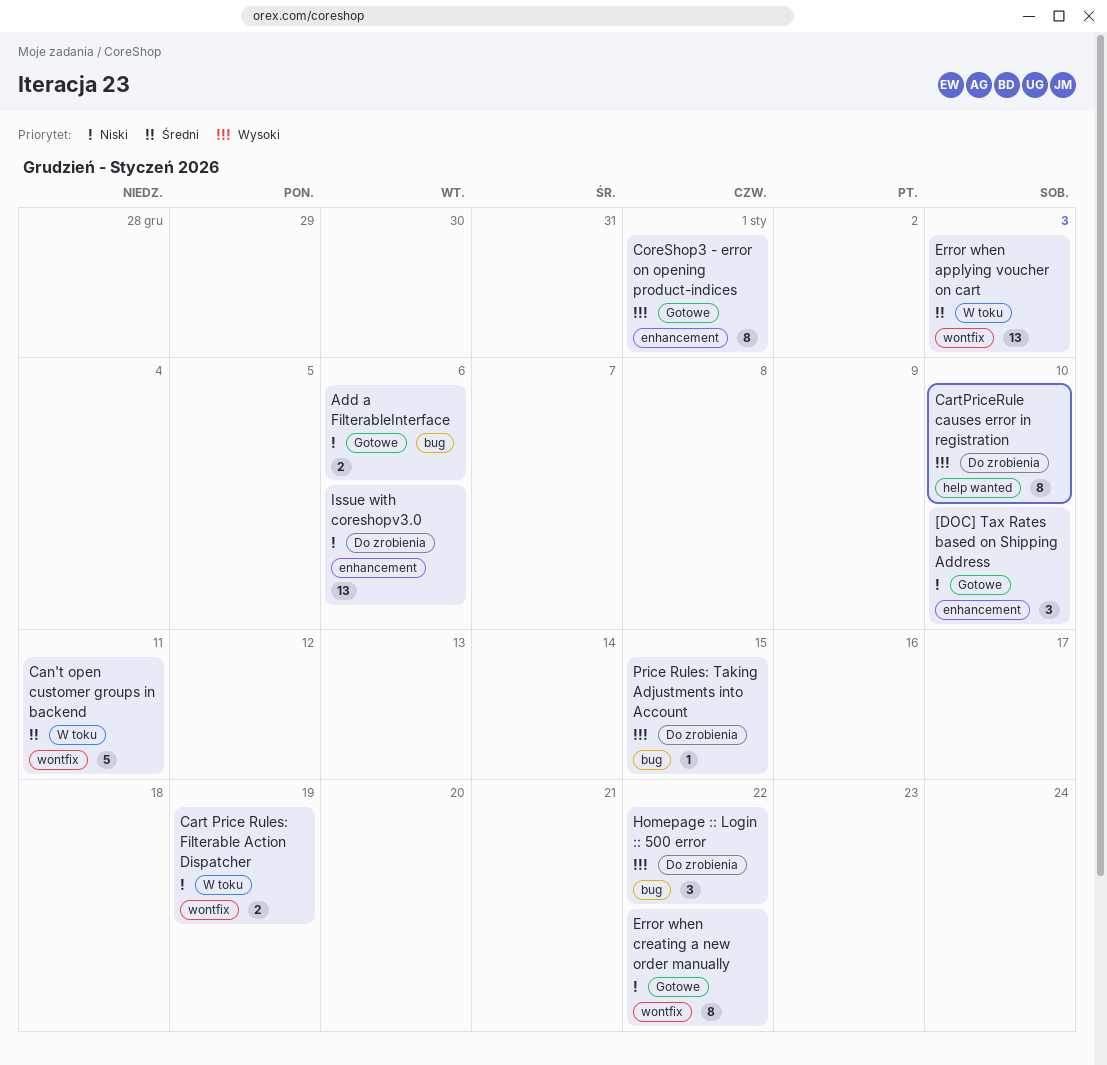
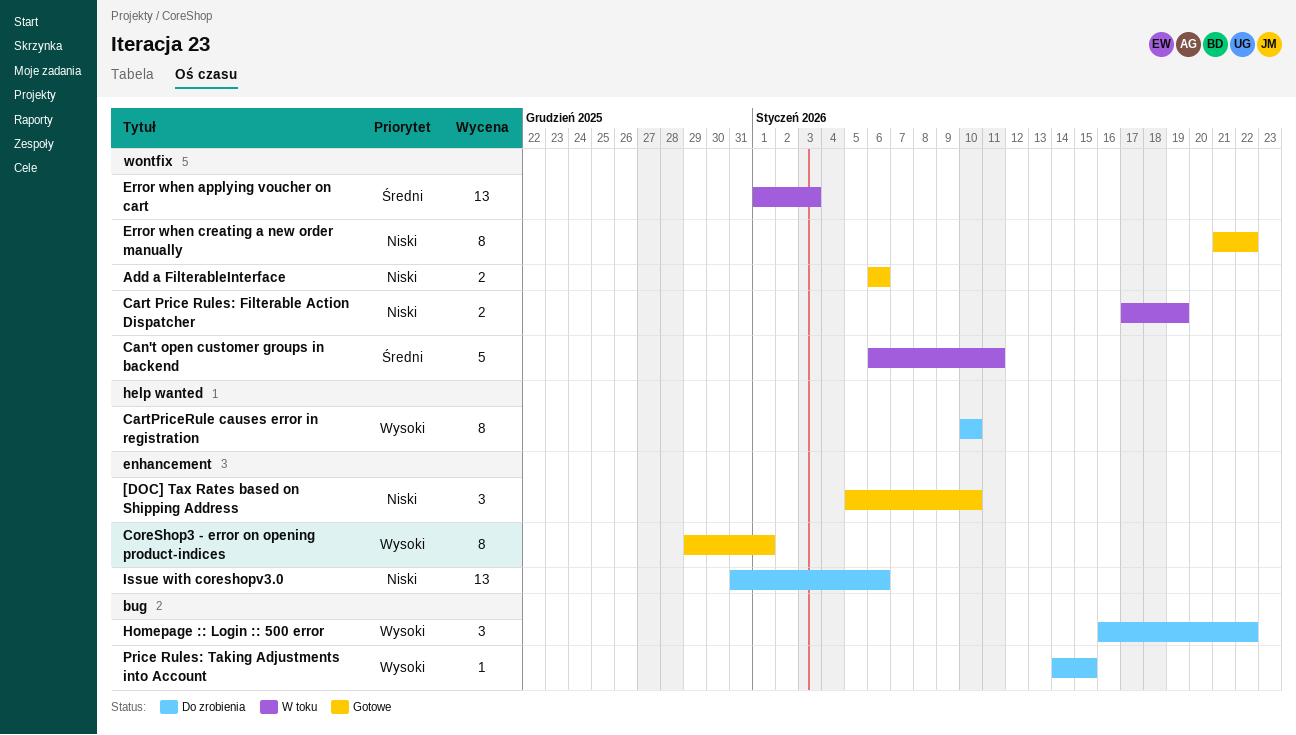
Add a FilterableInterface, label: bug -> wontfix

